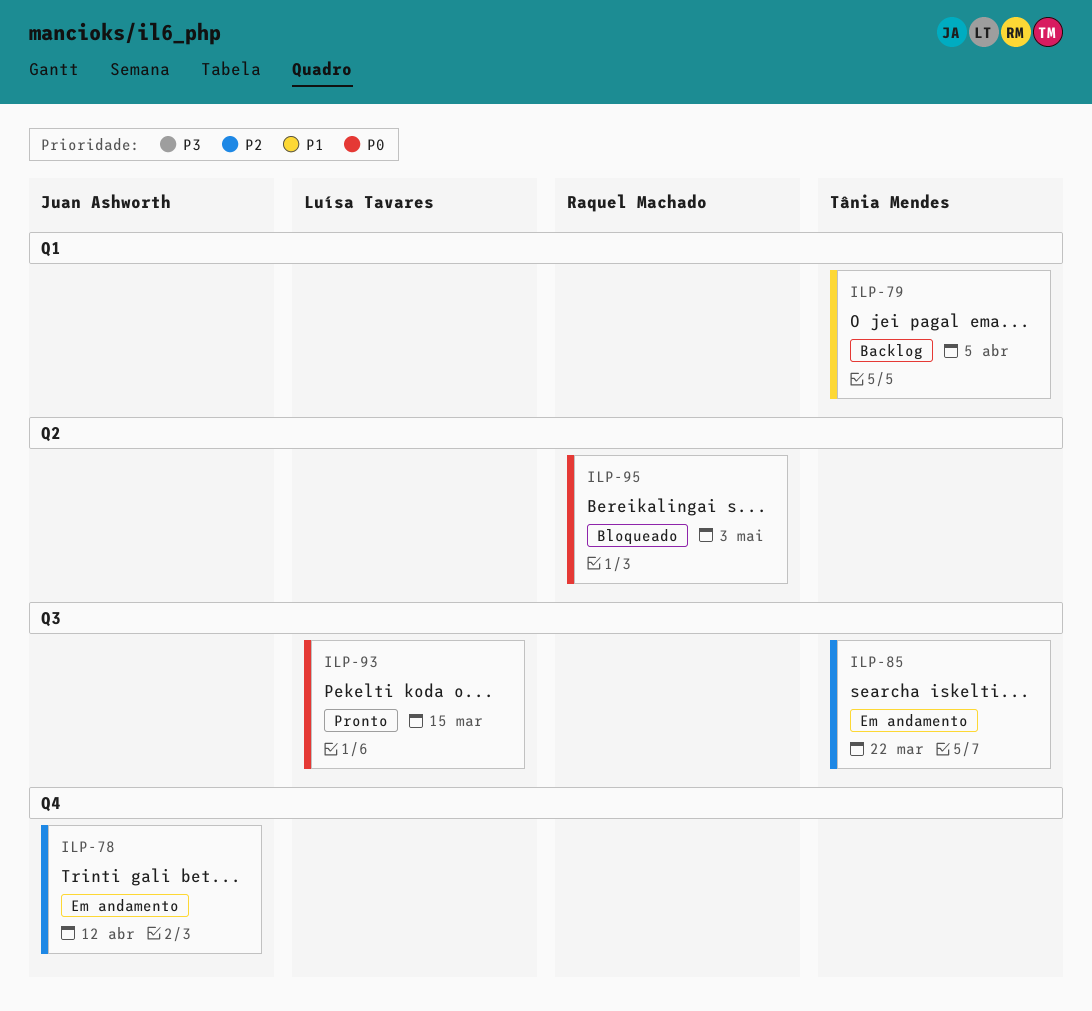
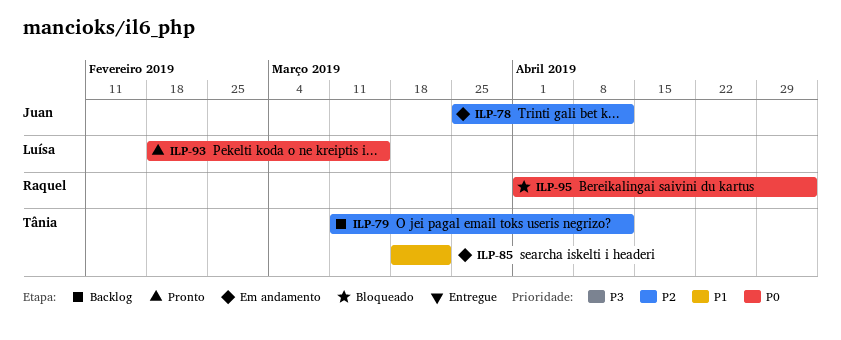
ILP-79, priority: P1 -> P2
ILP-79, due: Apr 5 -> Apr 12
ILP-85, priority: P2 -> P1

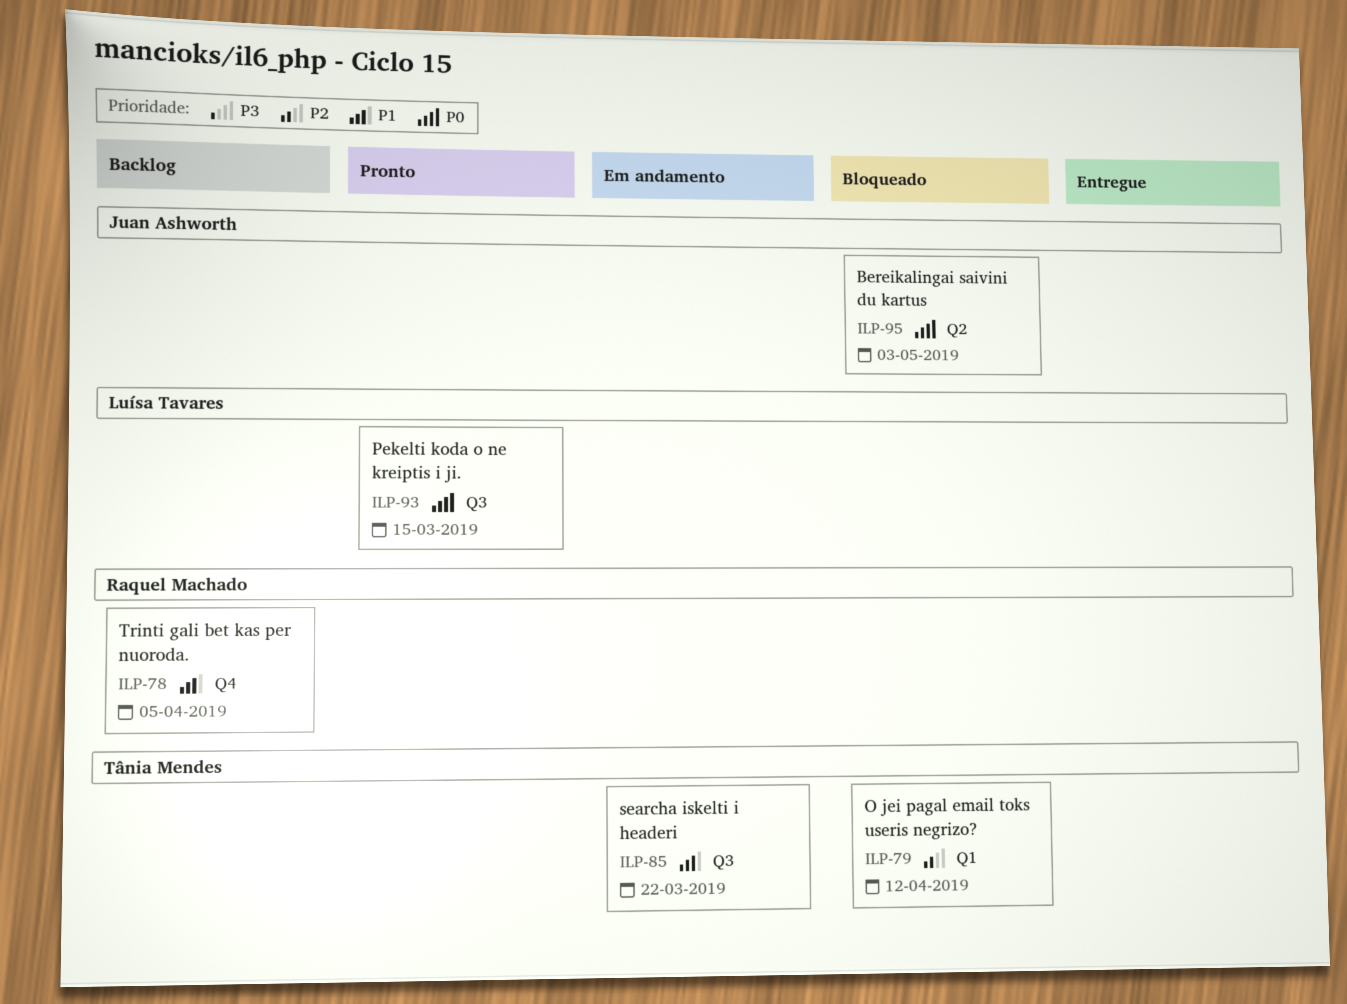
ILP-78, status: Em andamento -> Backlog
ILP-78, owner: Juan Ashworth -> Raquel Machado
ILP-78, priority: P2 -> P1
ILP-78, due: Apr 12 -> Apr 5
ILP-79, status: Backlog -> Bloqueado
ILP-95, owner: Raquel Machado -> Juan Ashworth

